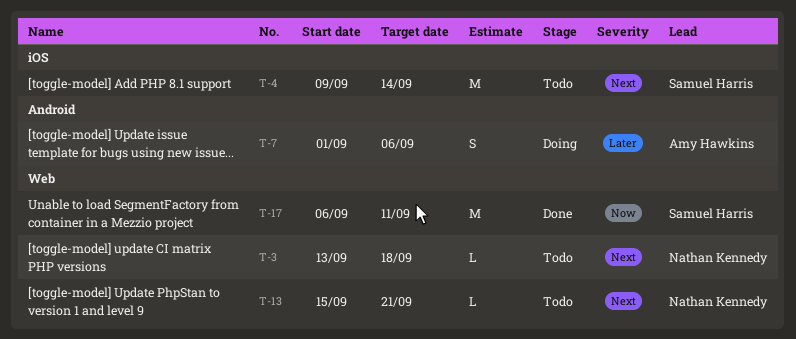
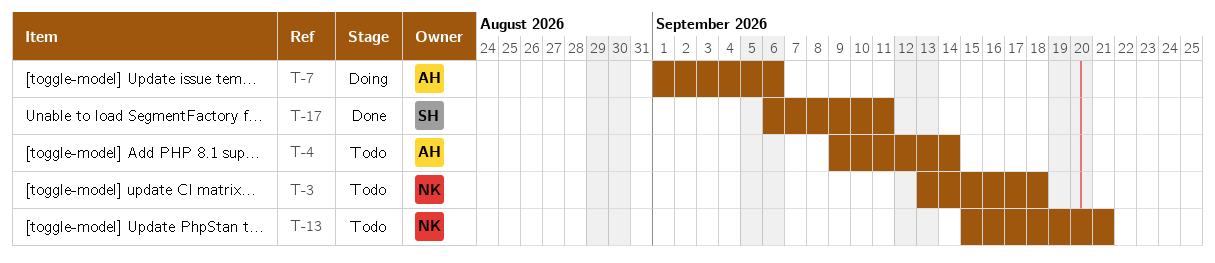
T-4, owner: Samuel Harris -> Amy Hawkins

